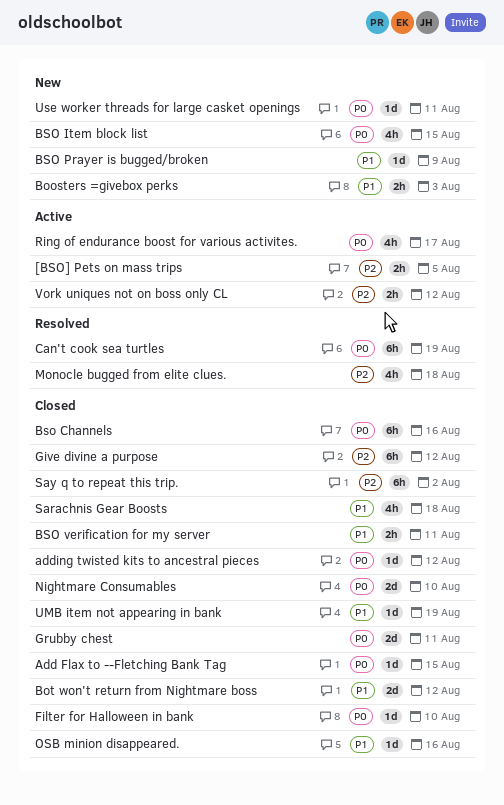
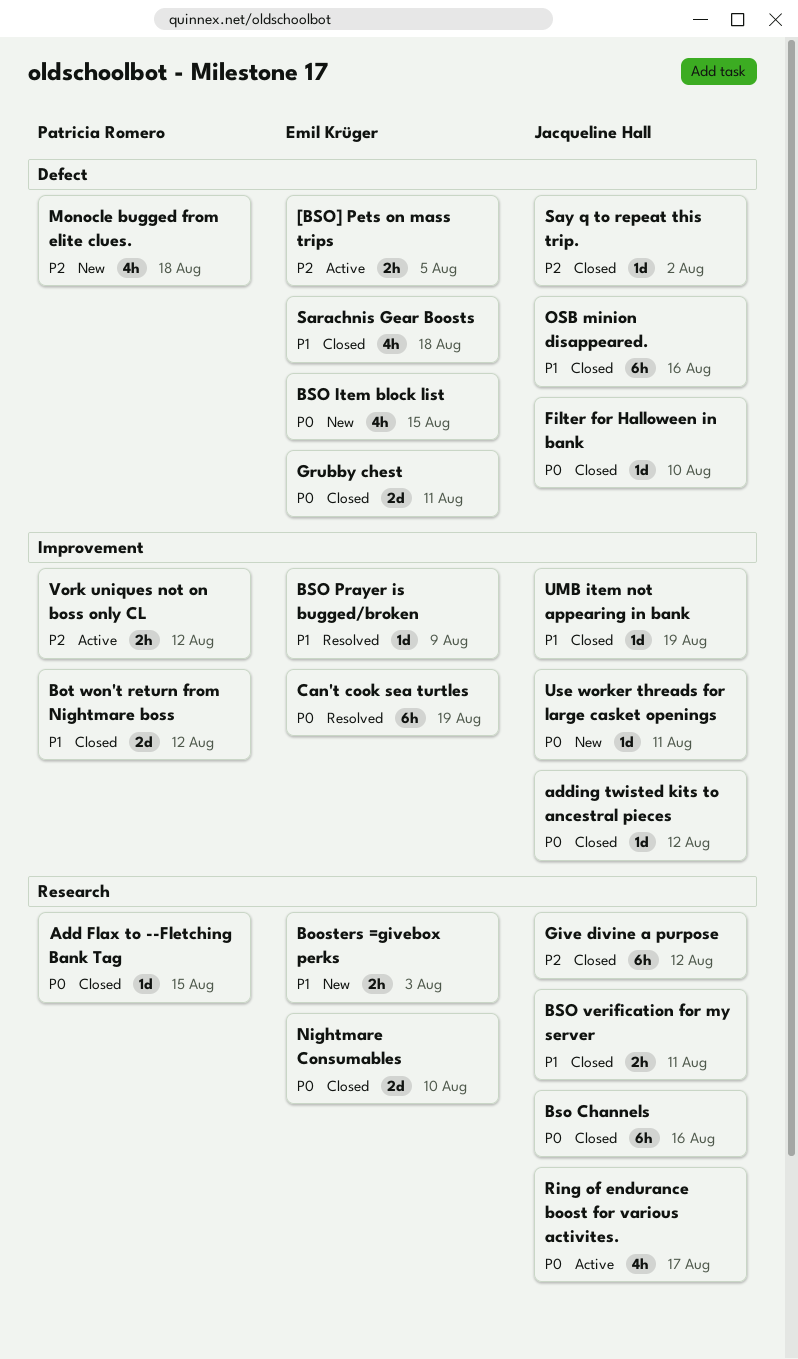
BSO Prayer is bugged/broken, status: New -> Resolved
Monocle bugged from elite clues., status: Resolved -> New
OSB minion disappeared., estimate: 1d -> 6h
Say q to repeat this trip., estimate: 6h -> 1d

